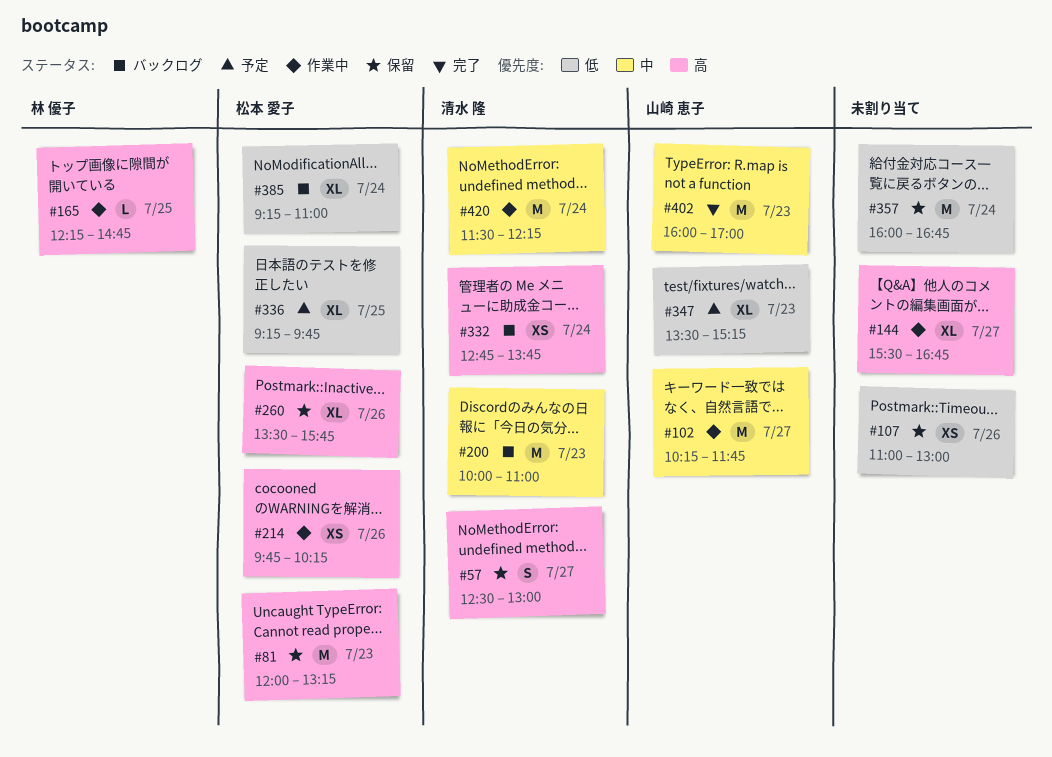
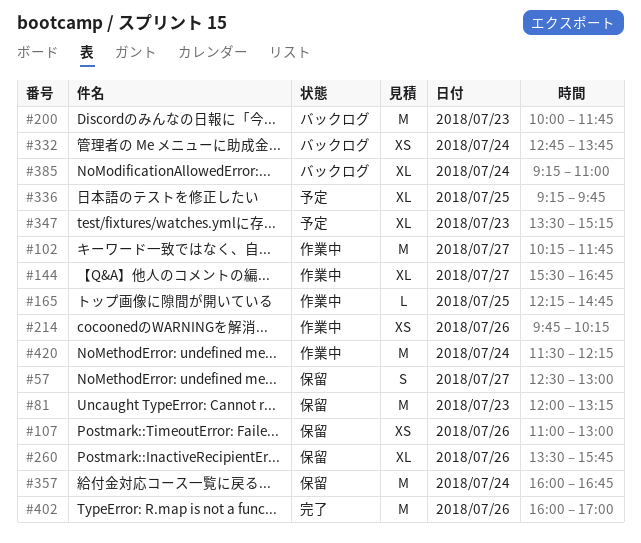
#200, ends: 11:00 -> 11:45
#402, day: Jul 23 -> Jul 26

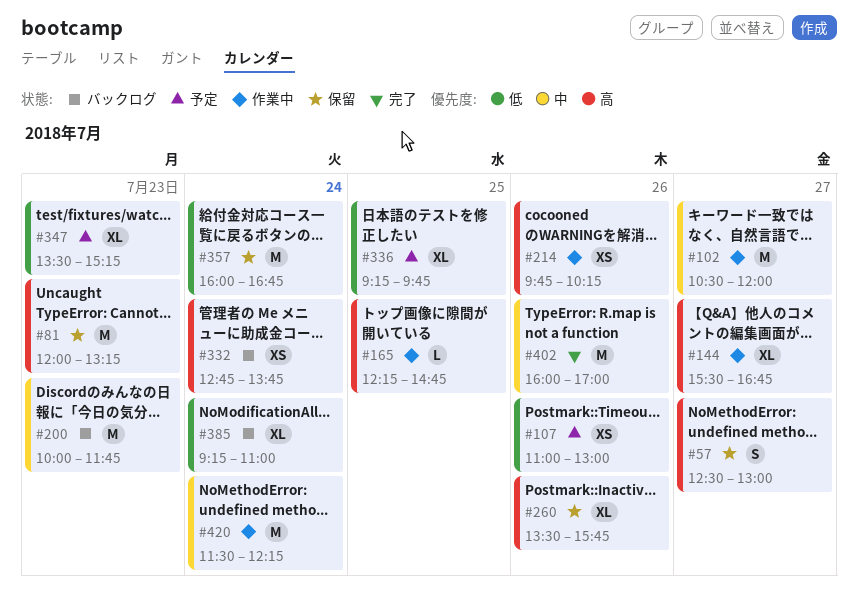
#102, begins: 10:15 -> 10:30
#102, ends: 11:45 -> 12:00
#107, status: 保留 -> 予定

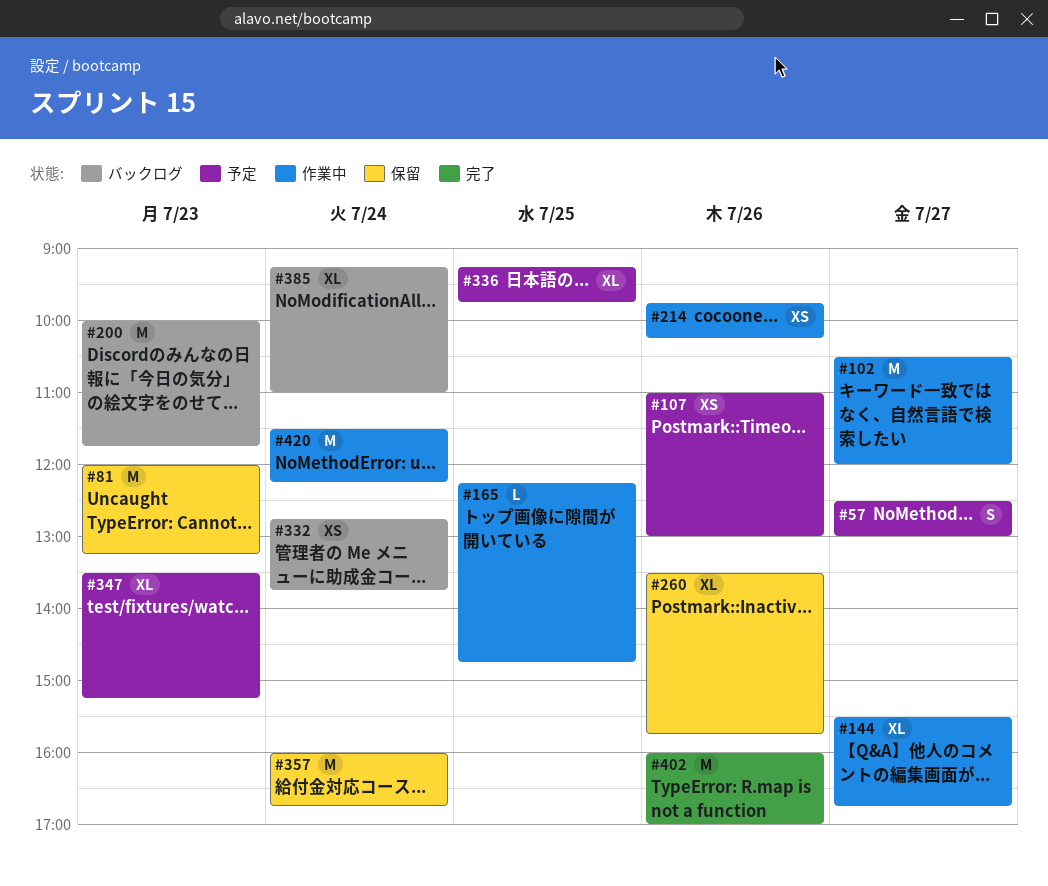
#57, status: 保留 -> 予定

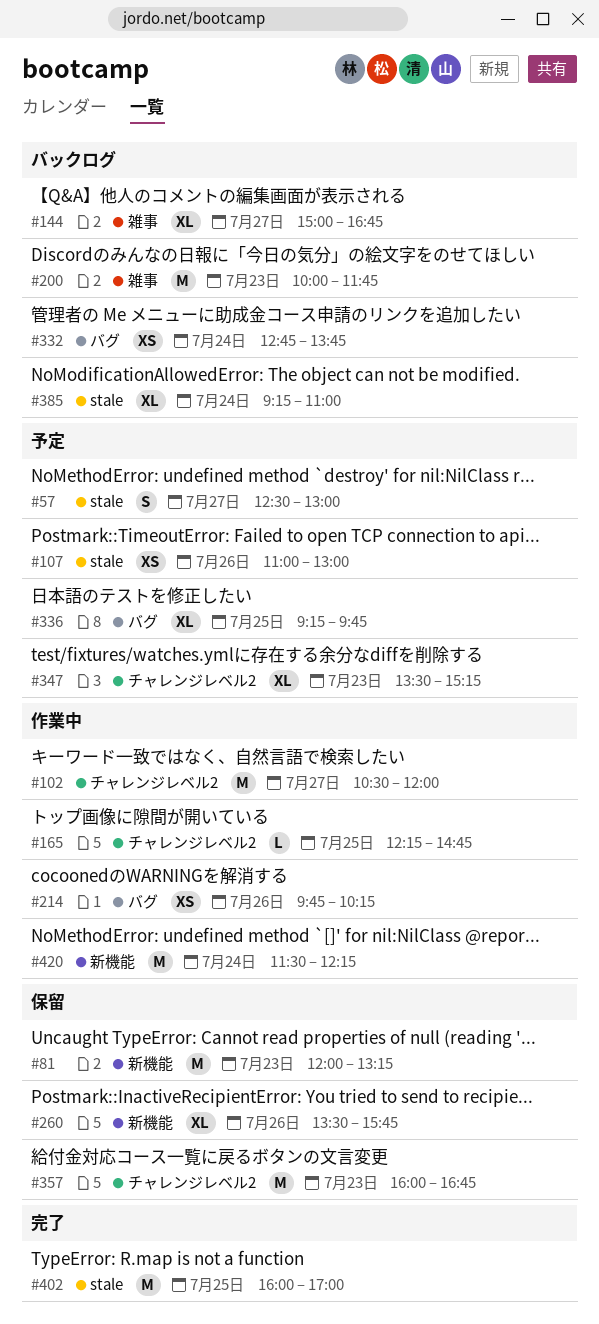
#144, status: 作業中 -> バックログ
#144, begins: 15:30 -> 15:00
#357, day: Jul 24 -> Jul 23
#402, day: Jul 26 -> Jul 25

